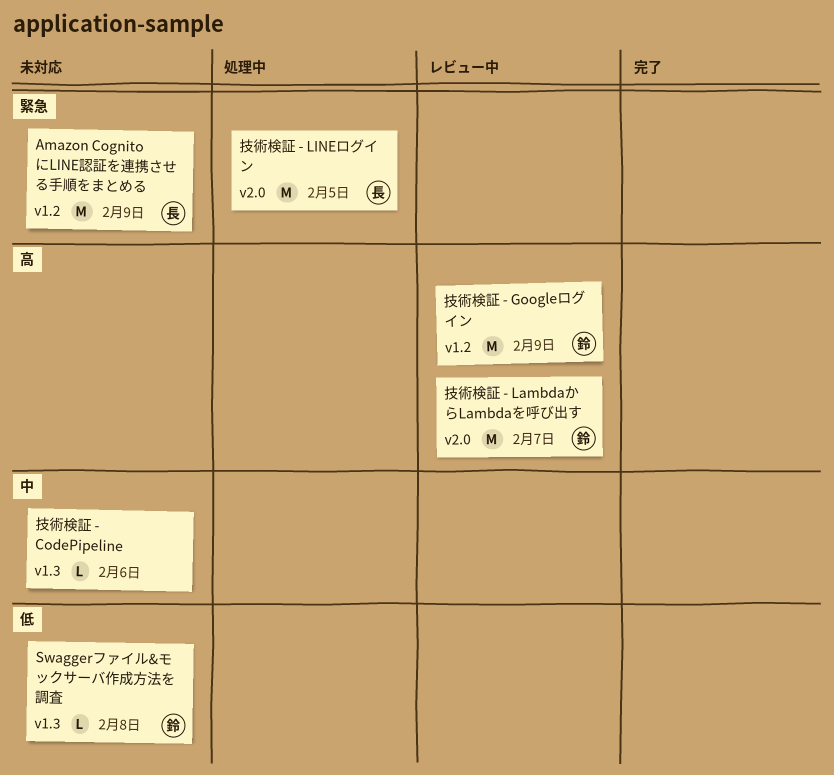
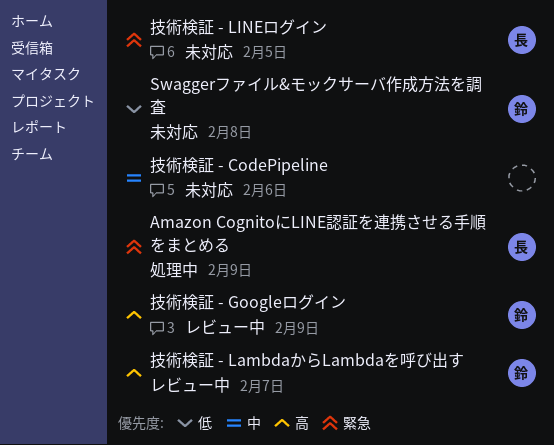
Amazon CognitoにLINE認証を連携させる手順をまとめる, status: 未対応 -> 処理中
技術検証 - LINEログイン, status: 処理中 -> 未対応

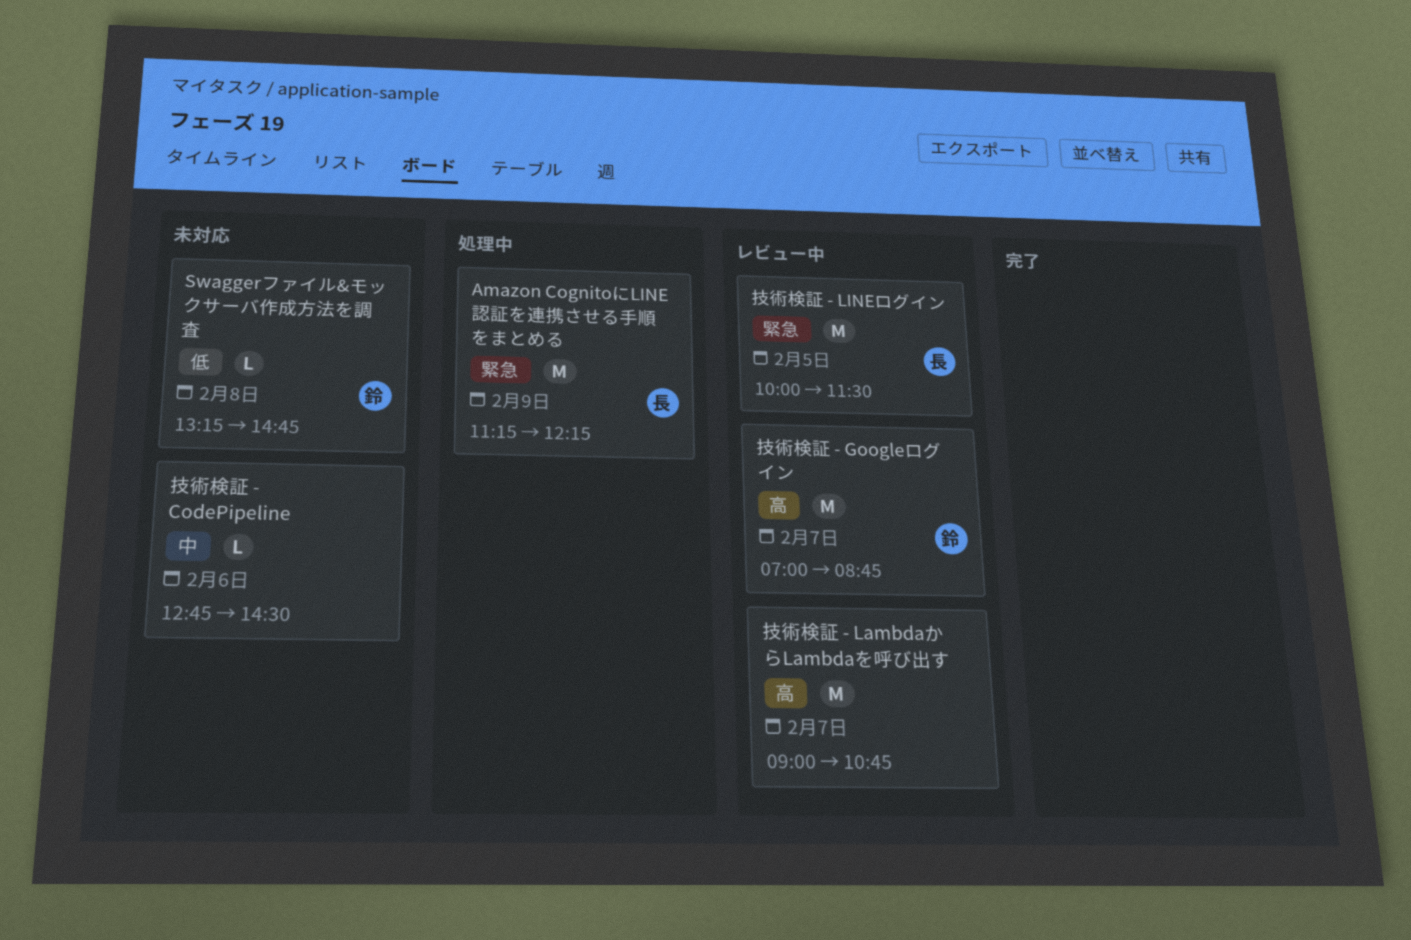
技術検証 - Googleログイン, day: Feb 9 -> Feb 7
技術検証 - LambdaからLambdaを呼び出す, owner: 鈴 -> none
技術検証 - LINEログイン, status: 未対応 -> レビュー中

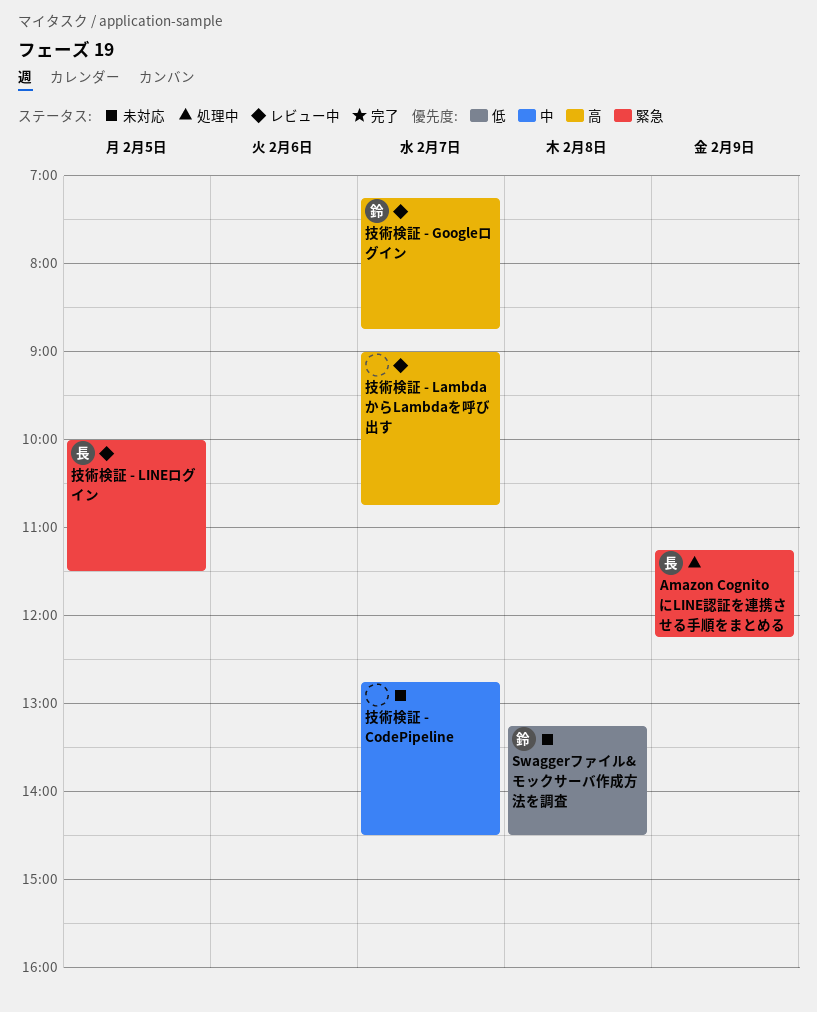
Swaggerファイル&モックサーバ作成方法を調査, ends: 14:45 -> 14:30
技術検証 - CodePipeline, day: Feb 6 -> Feb 7
技術検証 - Googleログイン, begins: 07:00 -> 07:15

